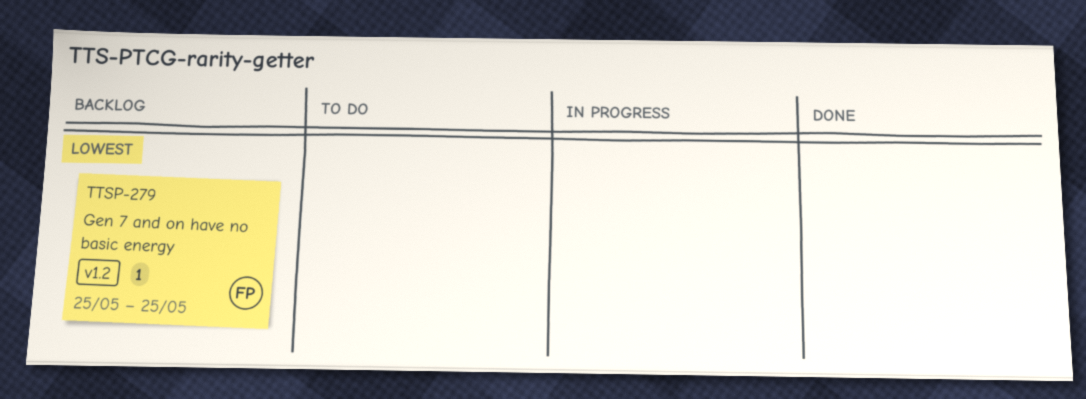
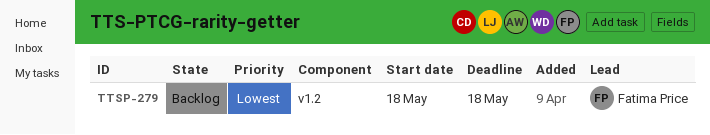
TTSP-279, start: May 25 -> May 18
TTSP-279, due: May 25 -> May 18

